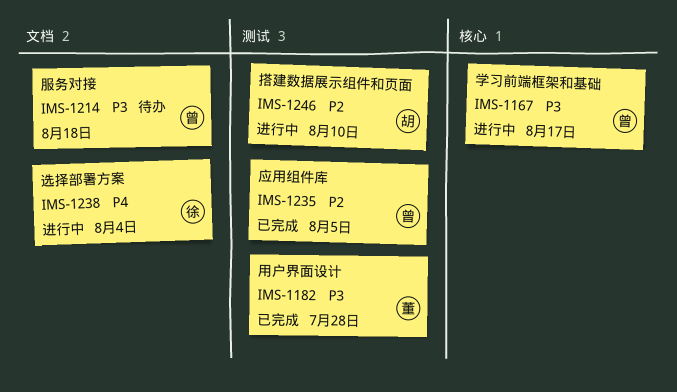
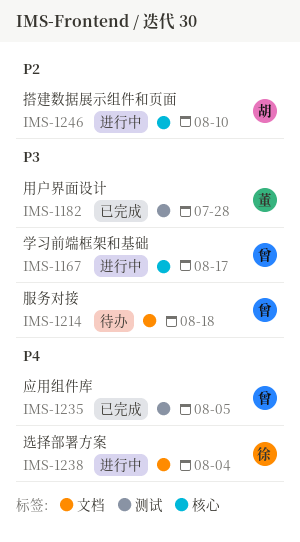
IMS-1235, priority: P2 -> P4
IMS-1246, label: 测试 -> 核心

